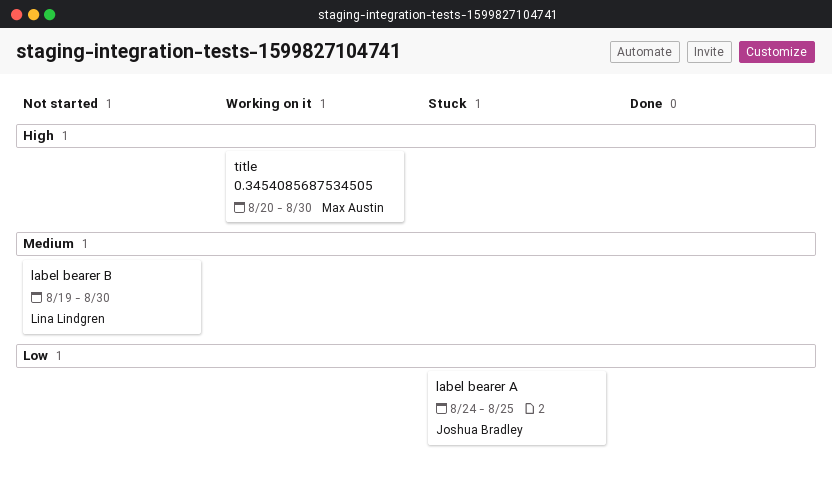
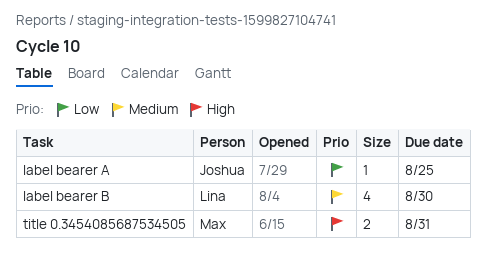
title 0.3454085687534505, due: Aug 30 -> Aug 31

